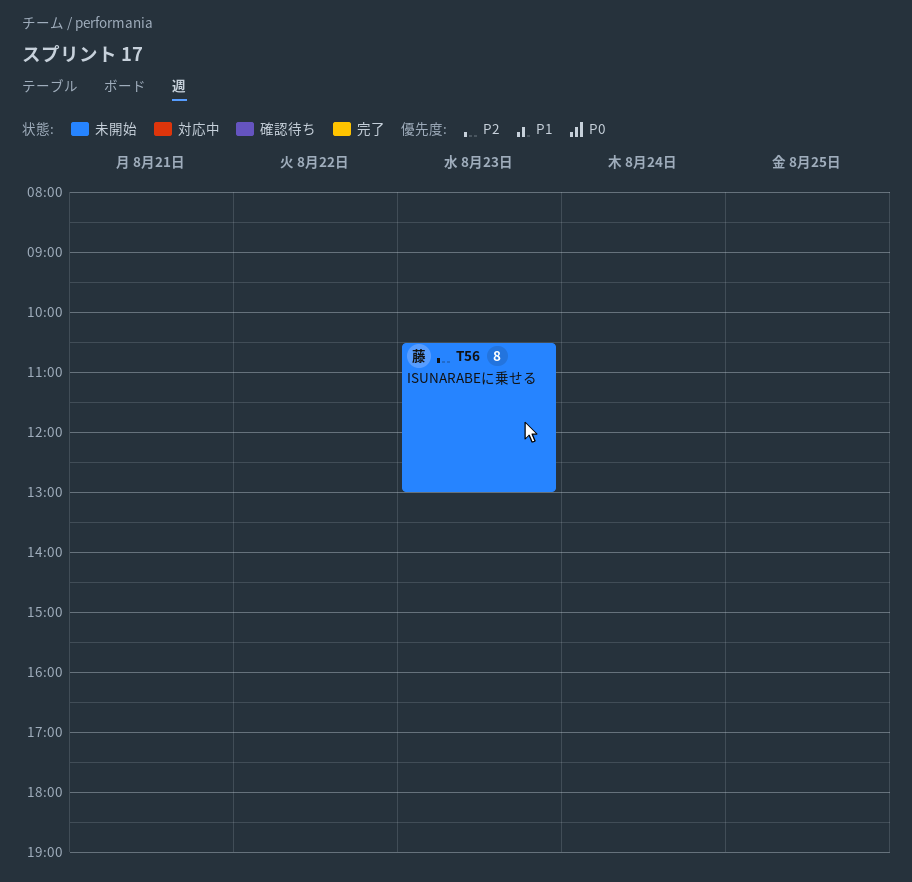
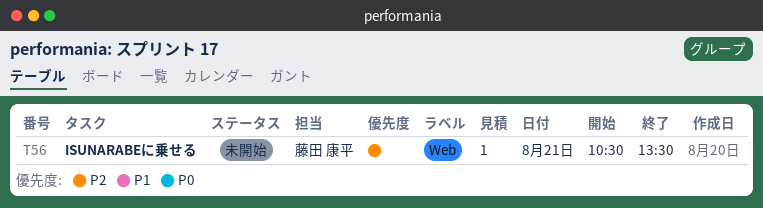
T56, estimate: 8 -> 1
T56, day: Aug 23 -> Aug 21
T56, ends: 13:00 -> 13:30

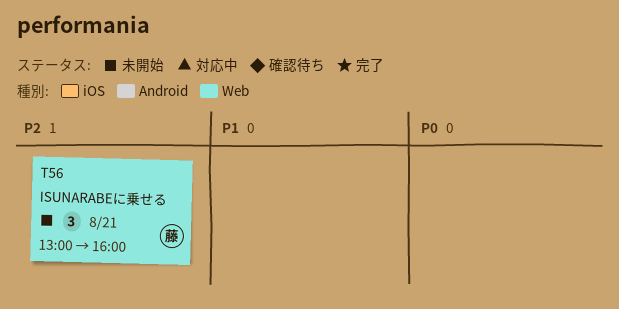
T56, estimate: 1 -> 3
T56, begins: 10:30 -> 13:00
T56, ends: 13:30 -> 16:00

